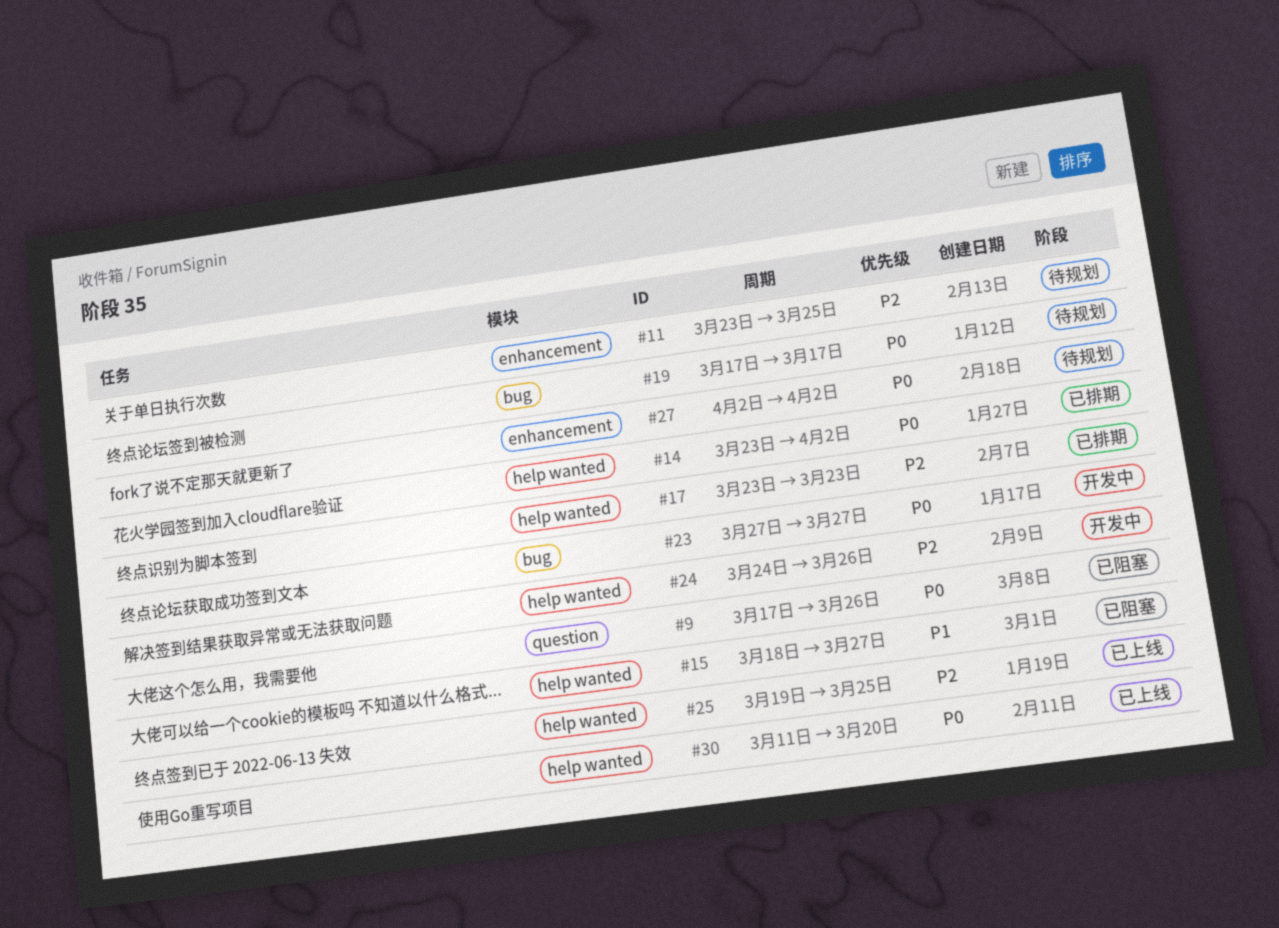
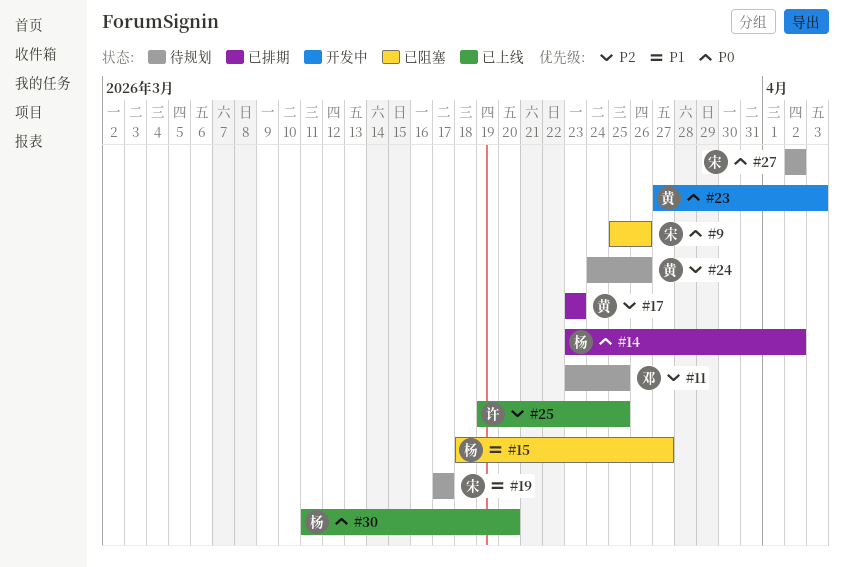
#9, start: Mar 17 -> Mar 25
#19, priority: P0 -> P1
#23, due: Mar 27 -> Apr 3
#24, status: 开发中 -> 待规划

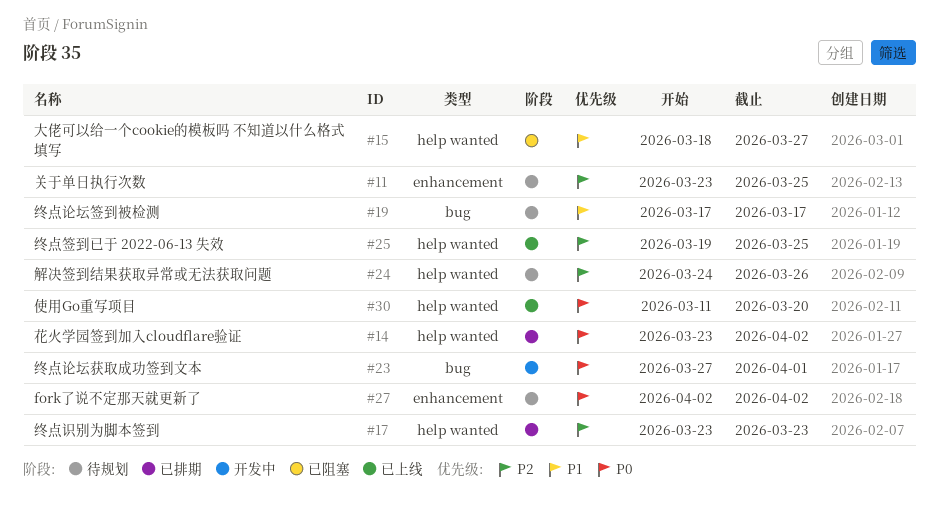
#9: present -> none
#23, due: Apr 3 -> Apr 1

